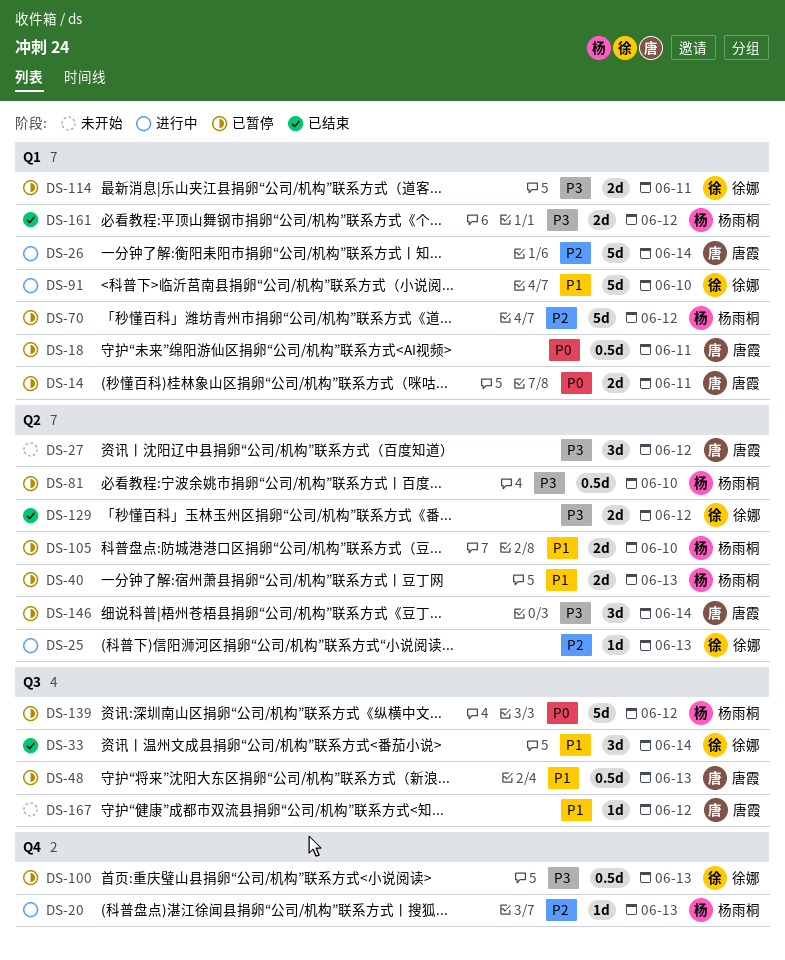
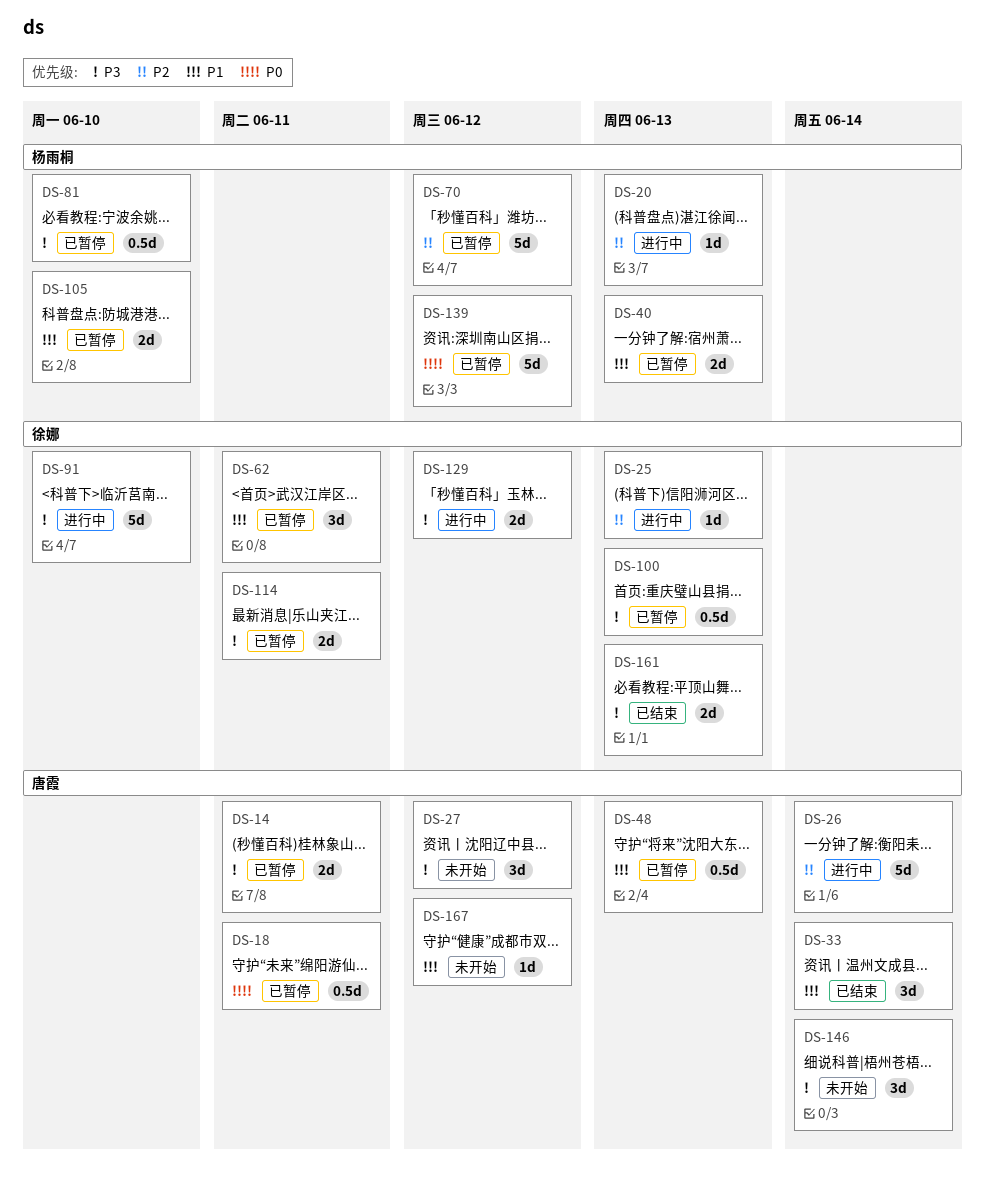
DS-14, priority: P0 -> P3
DS-33, owner: 徐娜 -> 唐霞
DS-62: none -> present
DS-91, priority: P1 -> P3
DS-129, status: 已结束 -> 进行中
DS-146, status: 已暂停 -> 未开始
DS-161, owner: 杨雨桐 -> 徐娜
DS-161, due: Jun 12 -> Jun 13

